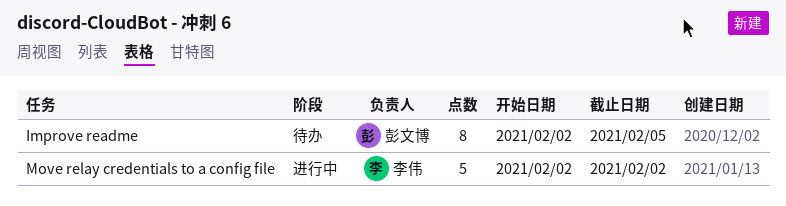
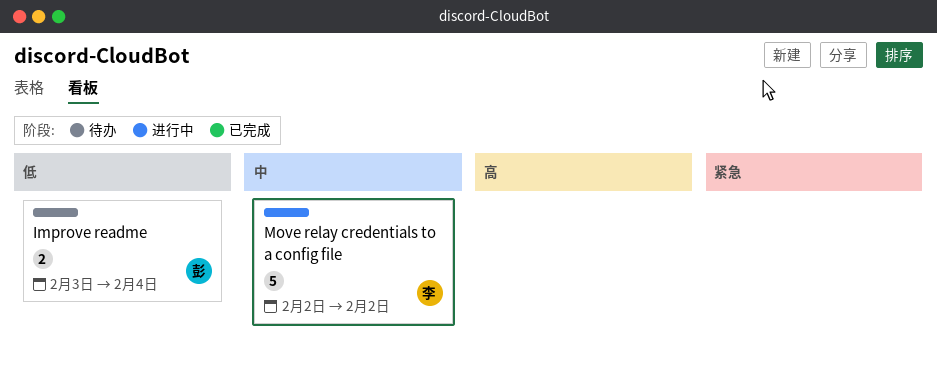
Improve readme, estimate: 8 -> 2
Improve readme, start: Feb 2 -> Feb 3
Improve readme, due: Feb 5 -> Feb 4

